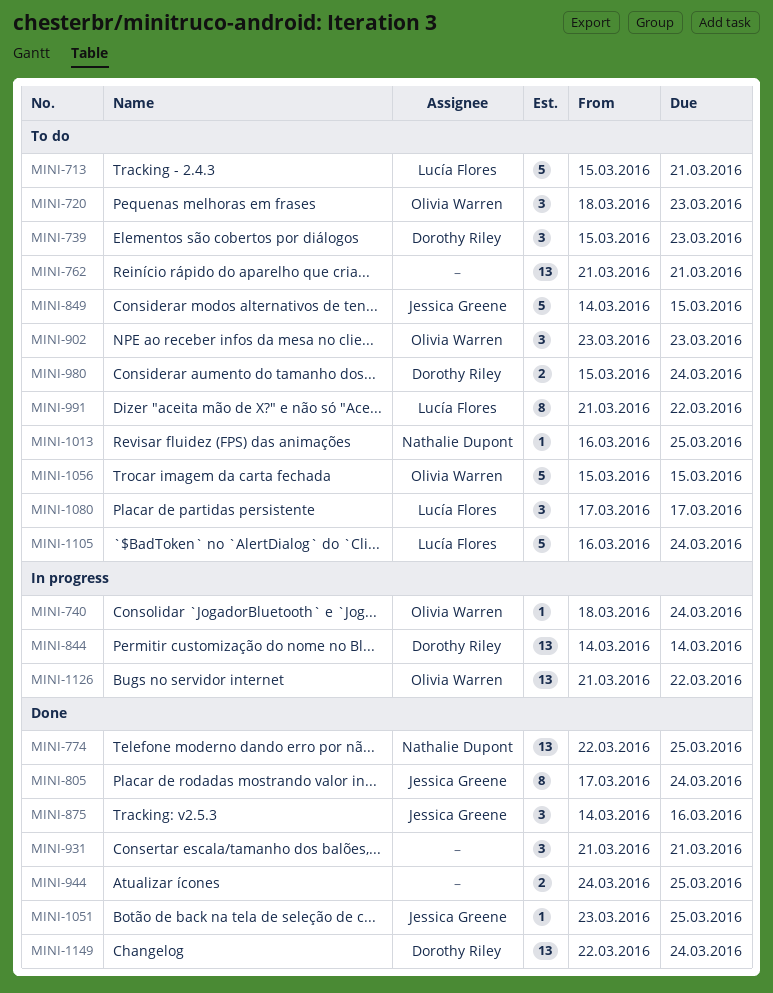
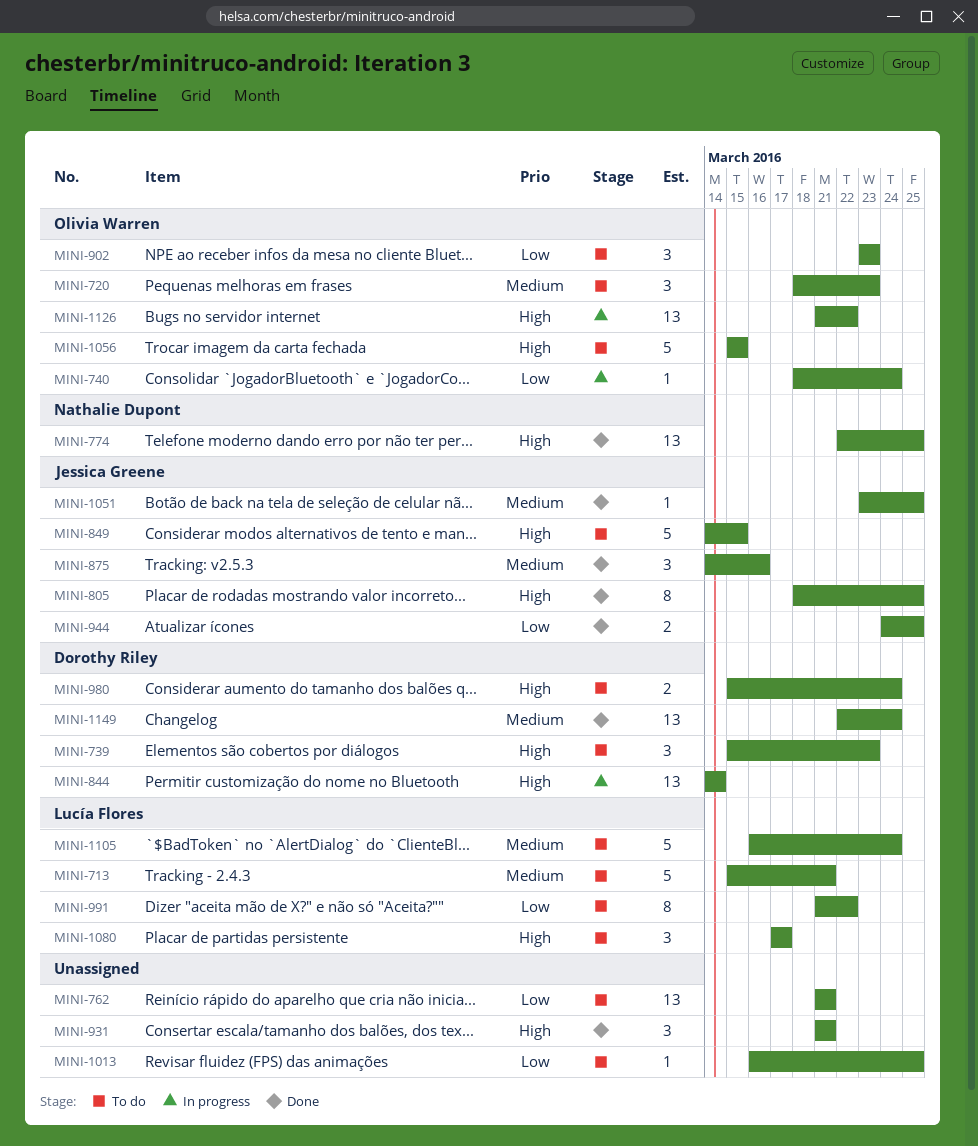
MINI-805, start: Mar 17 -> Mar 18
MINI-805, due: Mar 24 -> Mar 25
MINI-944, owner: none -> Jessica Greene
MINI-1013, owner: Nathalie Dupont -> none

